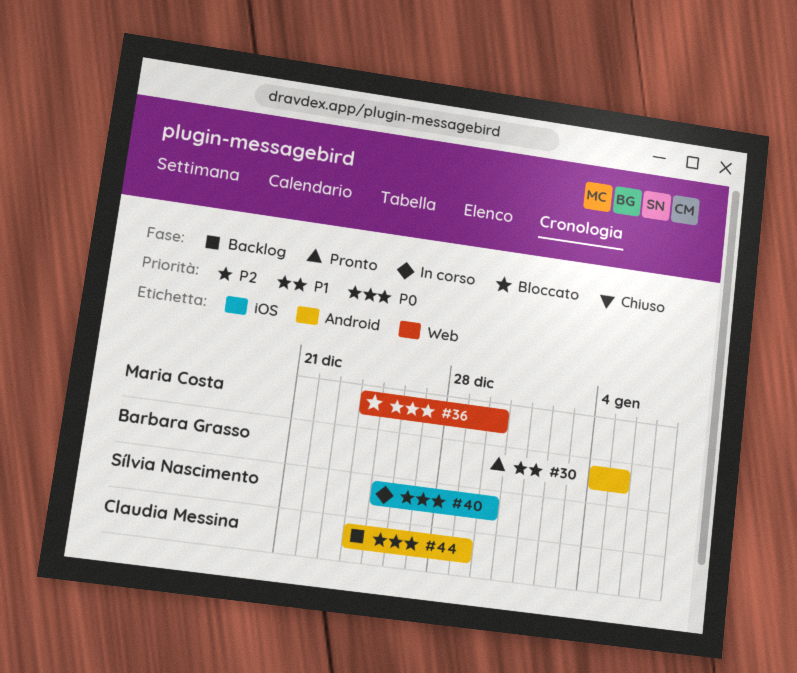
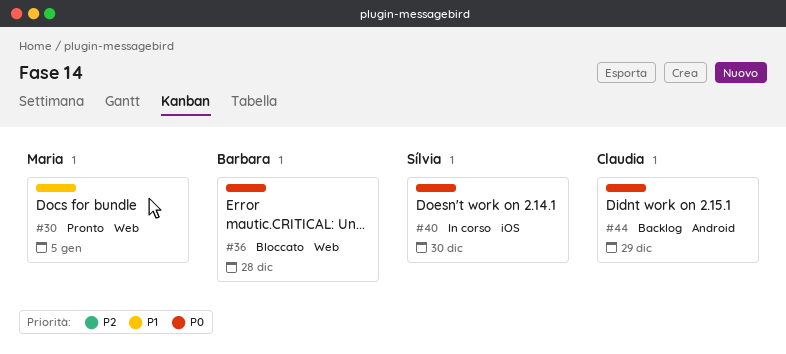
#30, owner: Barbara Grasso -> Maria Costa
#30, label: Android -> Web
#36, owner: Maria Costa -> Barbara Grasso
#36, due: Dec 30 -> Dec 28

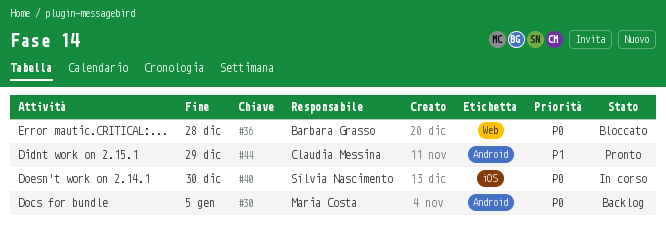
#30, status: Pronto -> Backlog
#30, priority: P1 -> P0
#30, label: Web -> Android
#44, status: Backlog -> Pronto
#44, priority: P0 -> P1

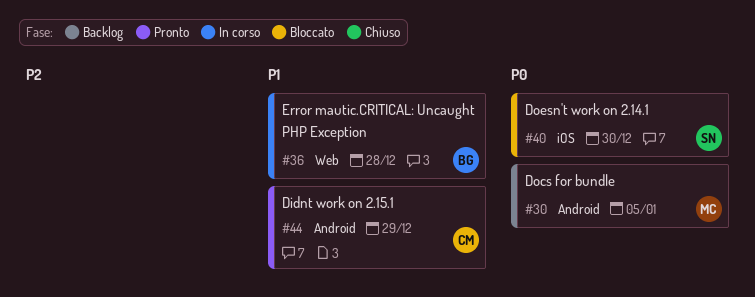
#36, status: Bloccato -> In corso
#36, priority: P0 -> P1
#40, status: In corso -> Bloccato

